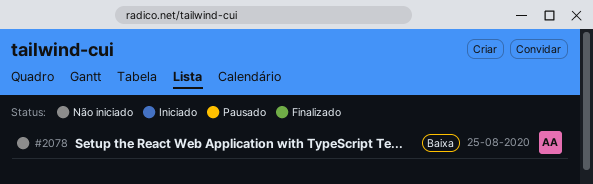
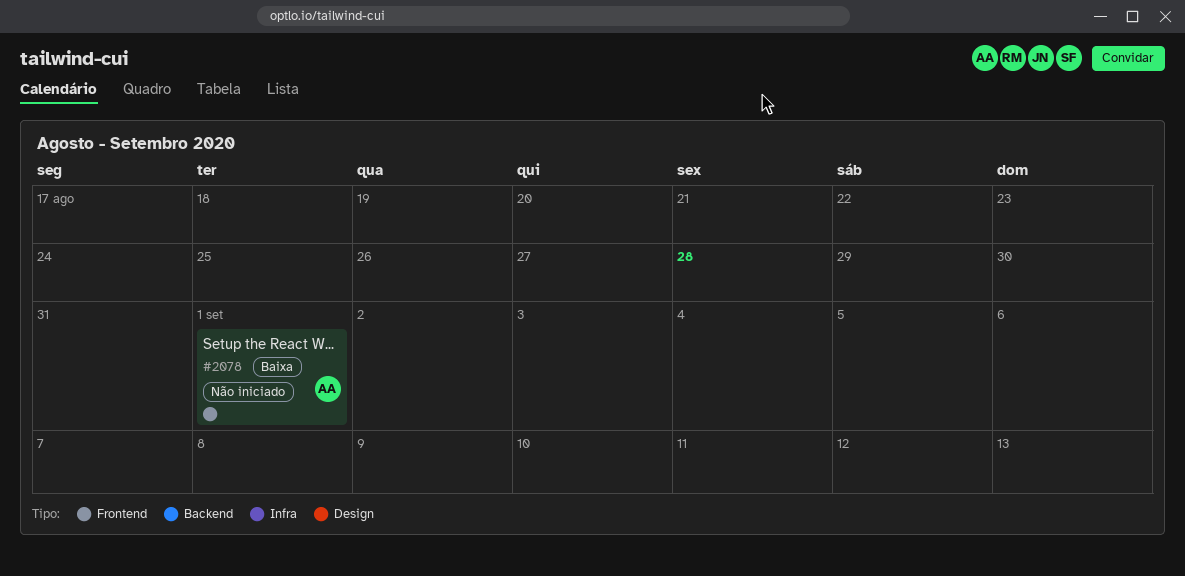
#2078, due: Aug 25 -> Sep 1

